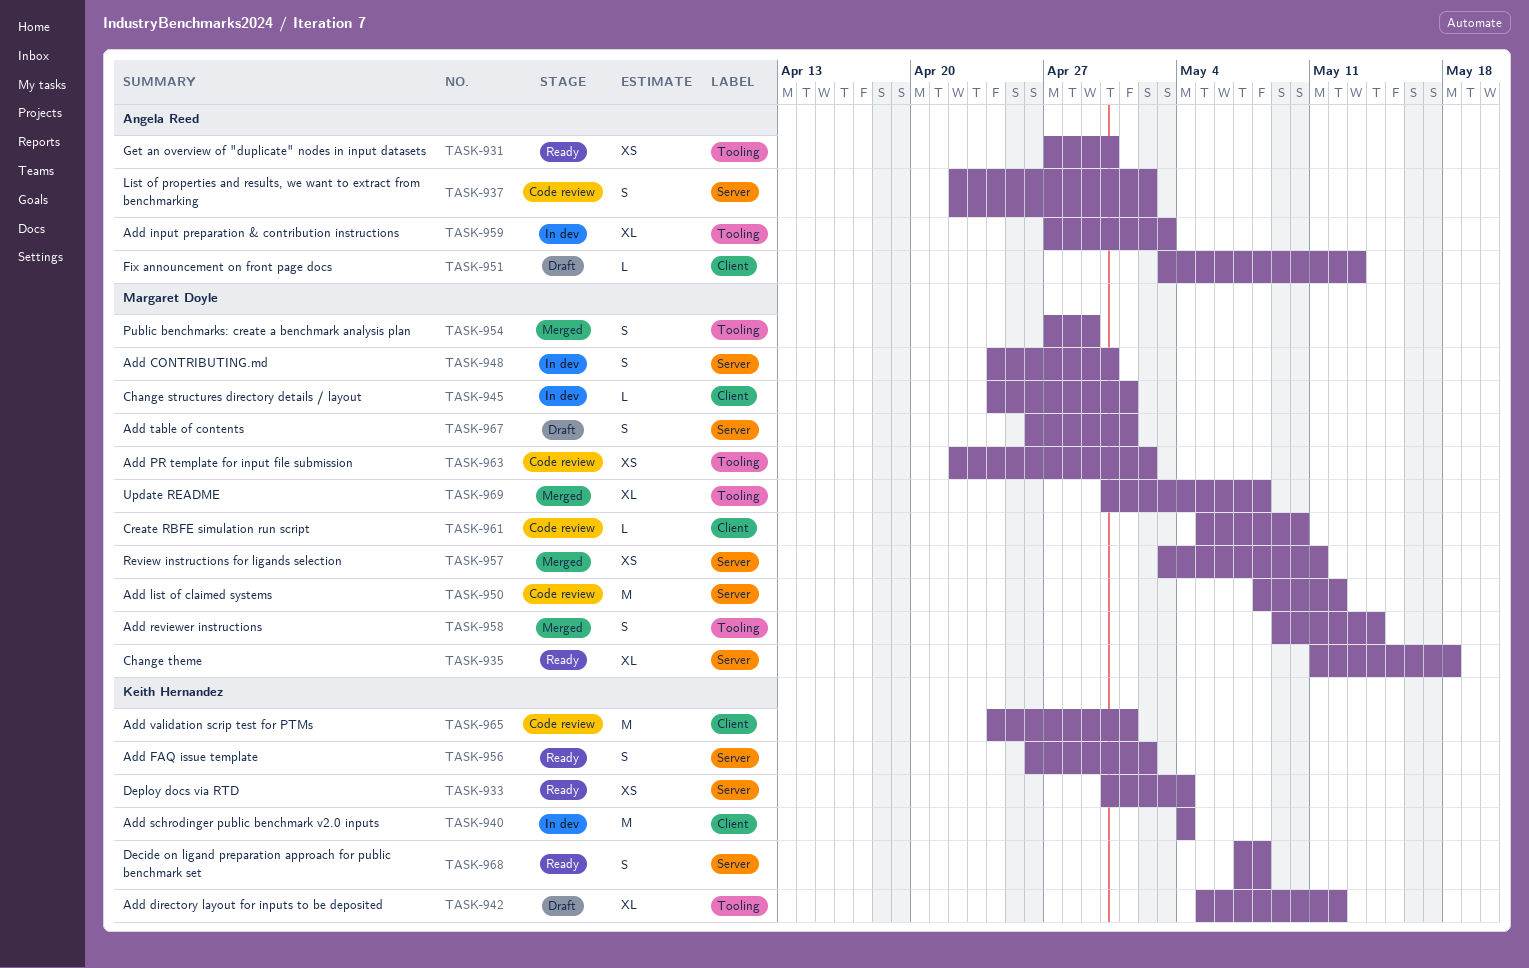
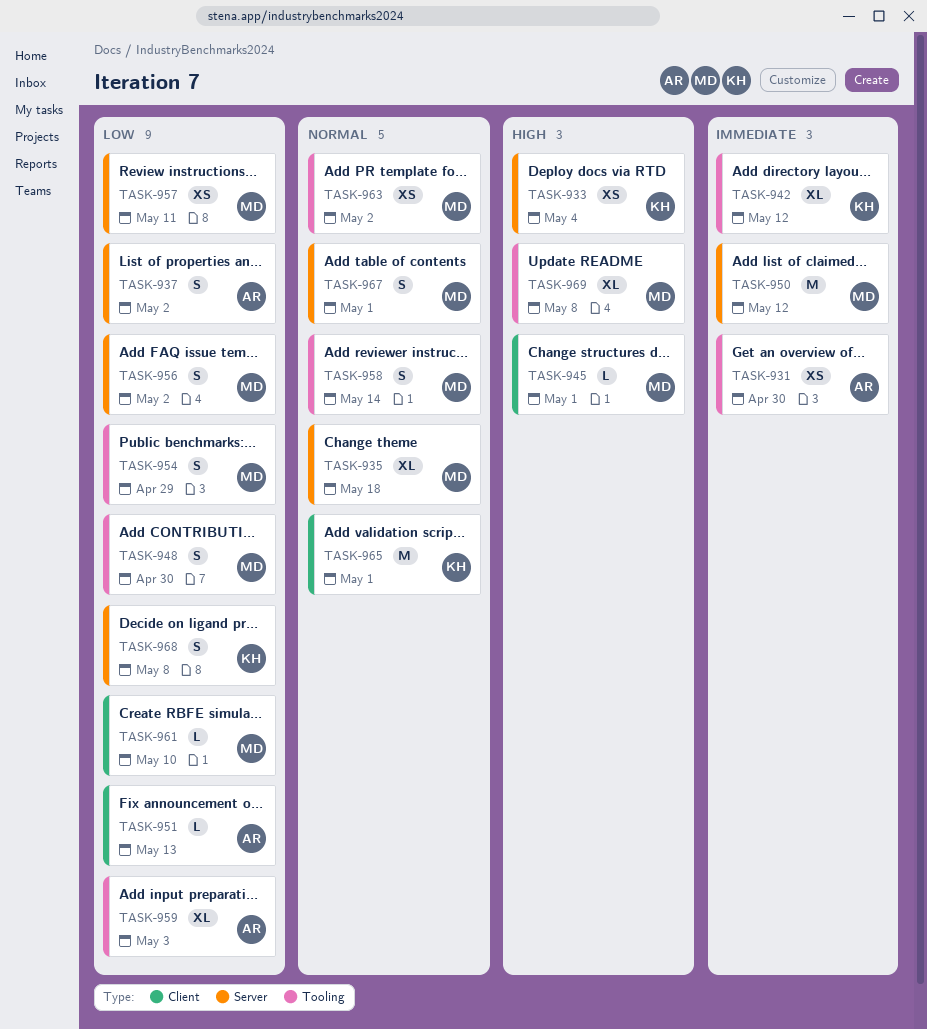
TASK-940: present -> none
TASK-948, label: Server -> Tooling
TASK-956, owner: Keith Hernandez -> Margaret Doyle

